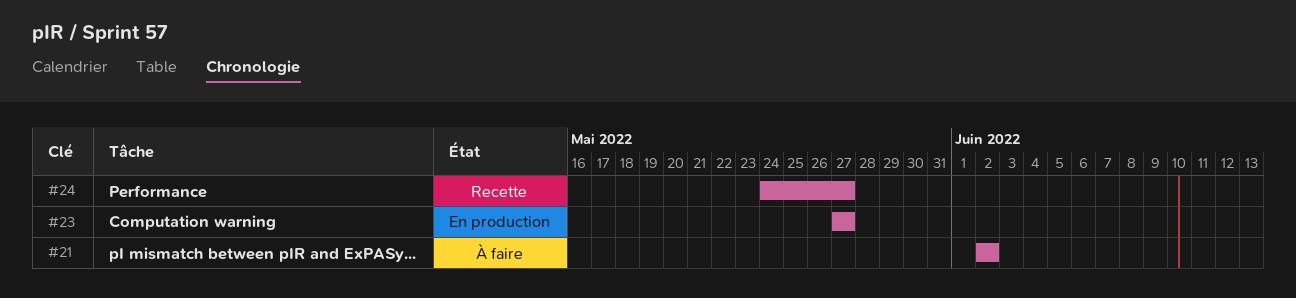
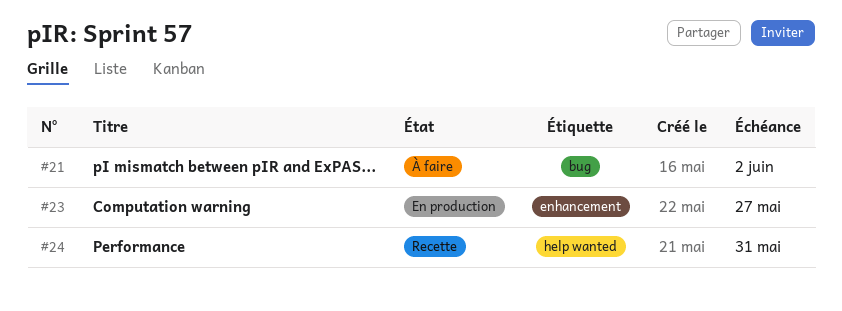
#24, due: May 27 -> May 31

